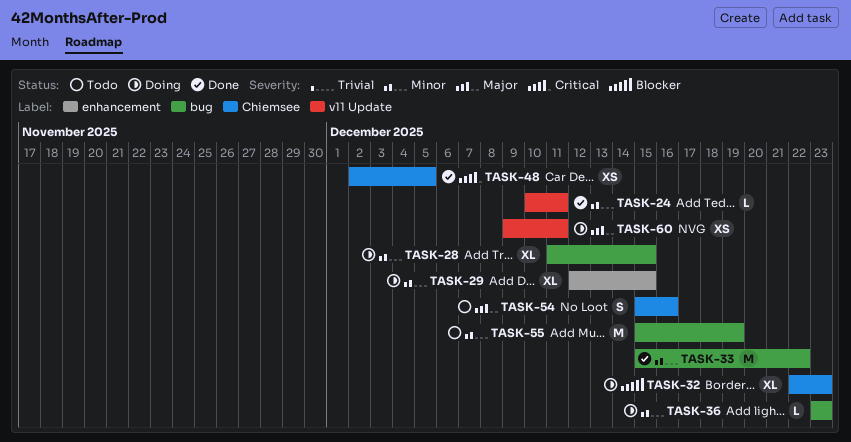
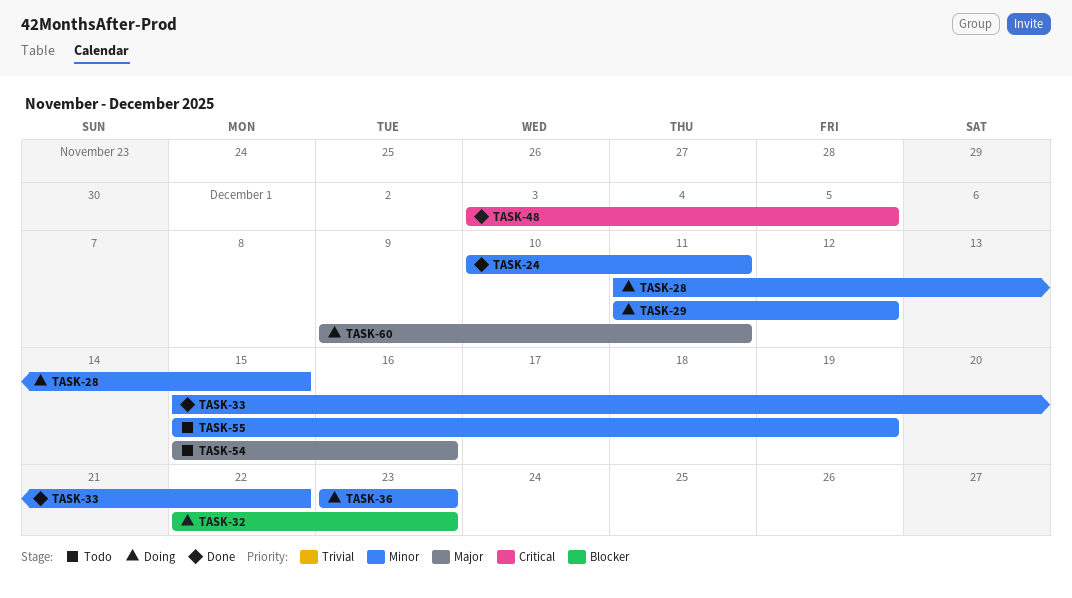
TASK-29, start: Dec 12 -> Dec 11
TASK-29, due: Dec 15 -> Dec 12
TASK-48, start: Dec 2 -> Dec 3

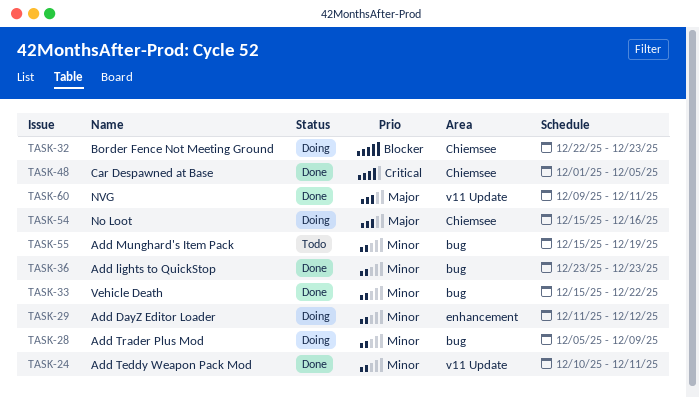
TASK-28, start: Dec 11 -> Dec 5
TASK-28, due: Dec 15 -> Dec 9
TASK-36, status: Doing -> Done
TASK-48, start: Dec 3 -> Dec 1
TASK-54, status: Todo -> Doing
TASK-60, status: Doing -> Done

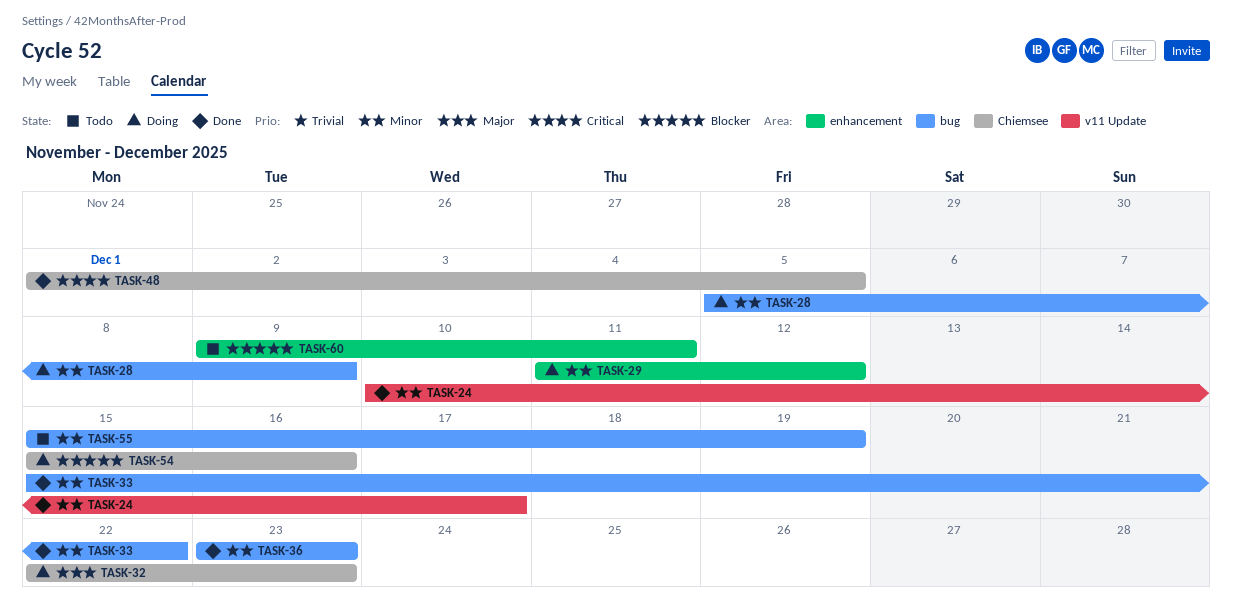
TASK-24, due: Dec 11 -> Dec 17
TASK-32, priority: Blocker -> Major
TASK-54, priority: Major -> Blocker
TASK-60, status: Done -> Todo
TASK-60, priority: Major -> Blocker
TASK-60, label: v11 Update -> enhancement

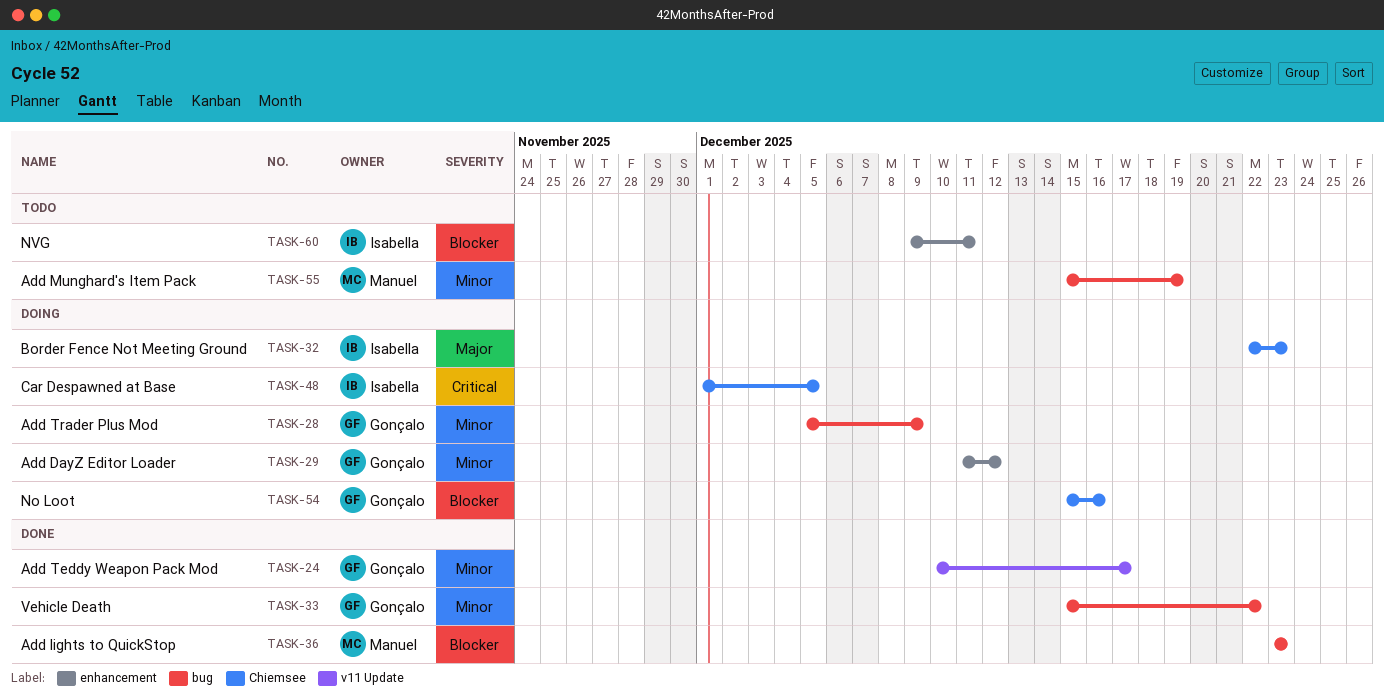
TASK-36, priority: Minor -> Blocker
TASK-48, status: Done -> Doing

